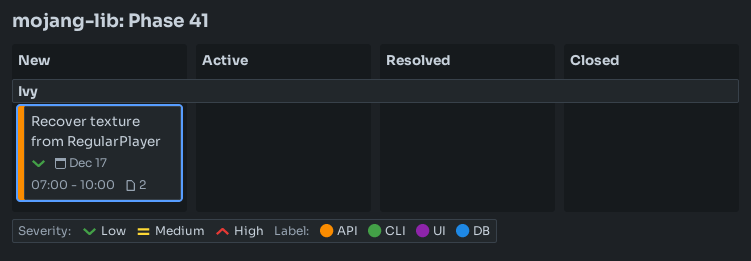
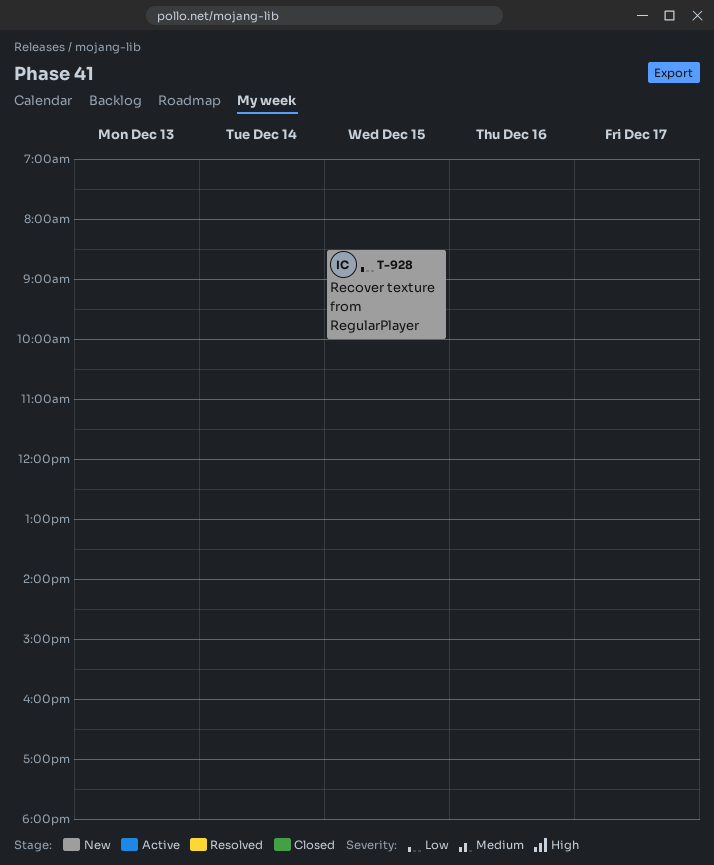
Recover texture from RegularPlayer, day: Dec 17 -> Dec 15
Recover texture from RegularPlayer, begins: 07:00 -> 08:30

